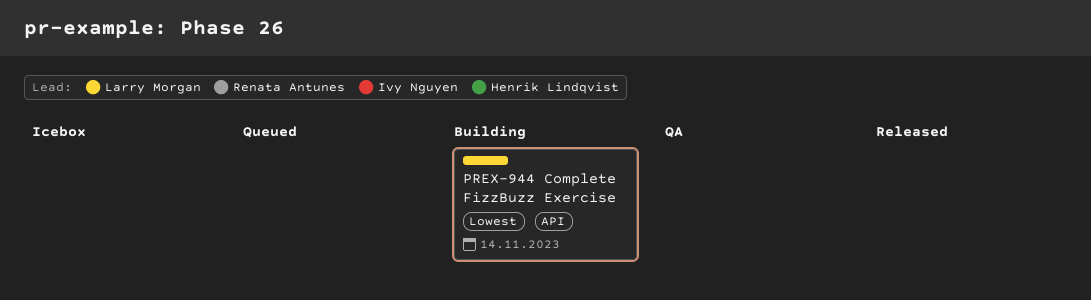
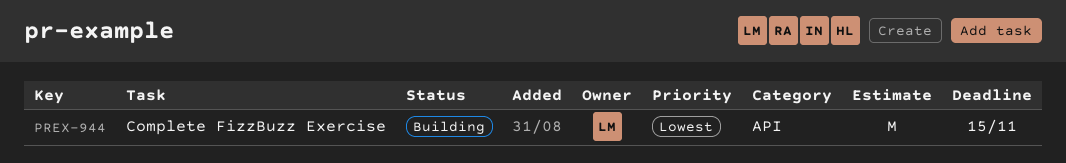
PREX-944, due: Nov 14 -> Nov 15

